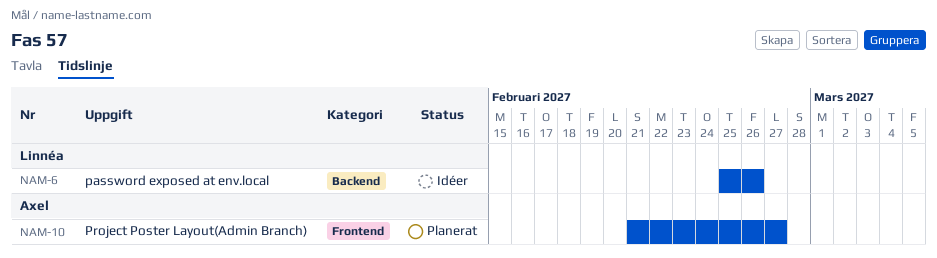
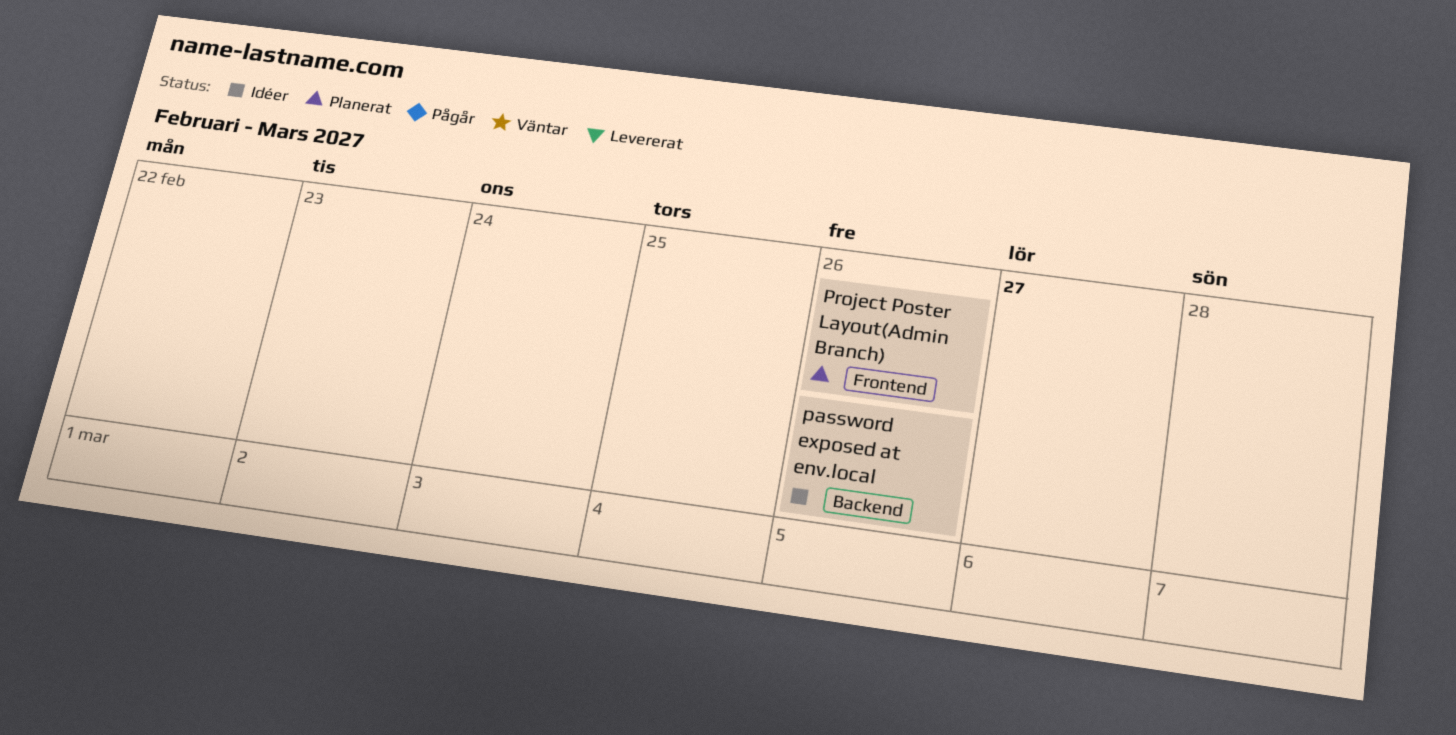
Project Poster Layout(Admin Branch), due: Feb 27 -> Feb 26

